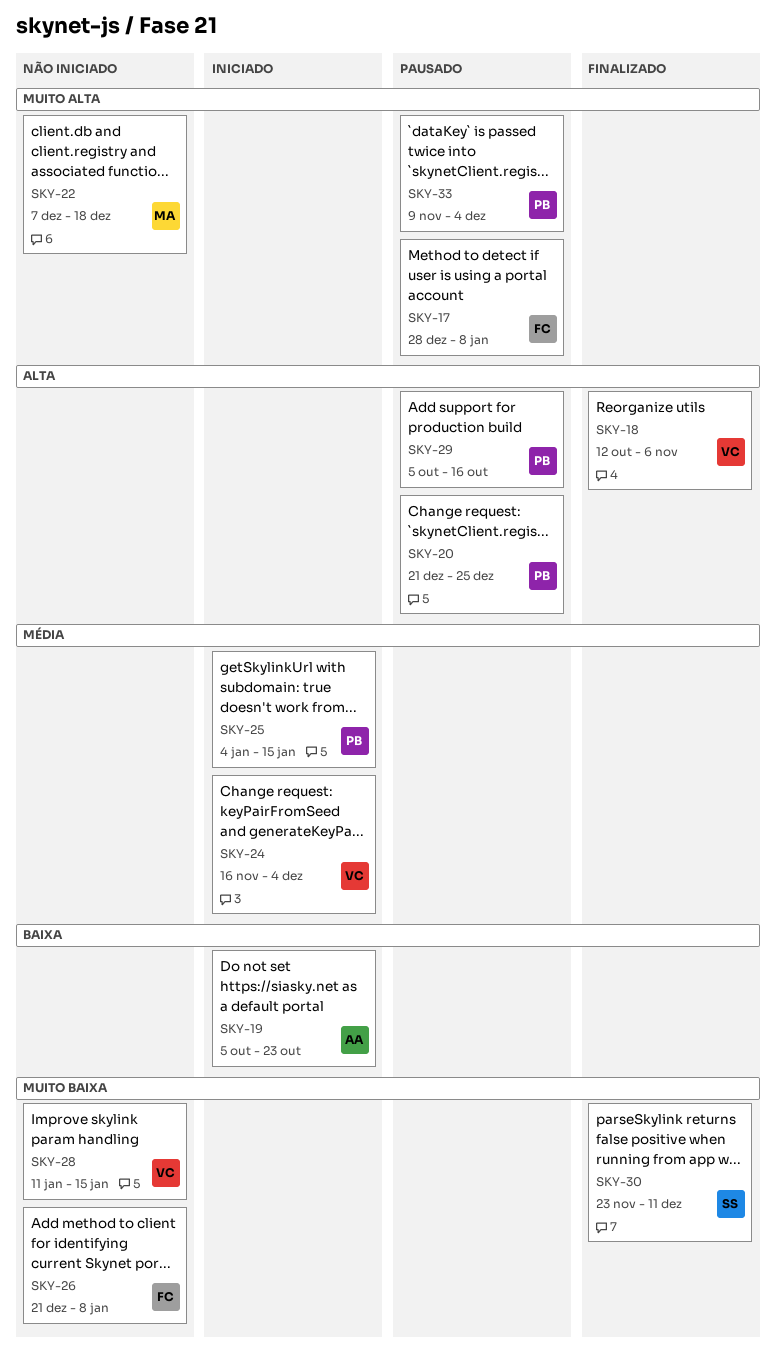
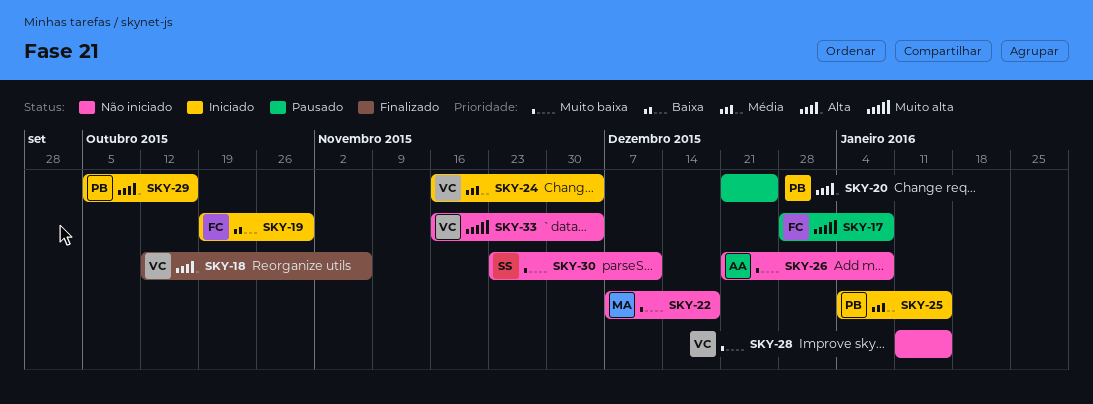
SKY-19, owner: AA -> FC
SKY-19, start: Oct 5 -> Oct 19
SKY-19, due: Oct 23 -> Oct 30
SKY-22, priority: Muito alta -> Muito baixa
SKY-26, owner: FC -> AA
SKY-29, status: Pausado -> Iniciado
SKY-30, status: Finalizado -> Não iniciado
SKY-33, status: Pausado -> Não iniciado
SKY-33, owner: PB -> VC
SKY-33, start: Nov 9 -> Nov 16

